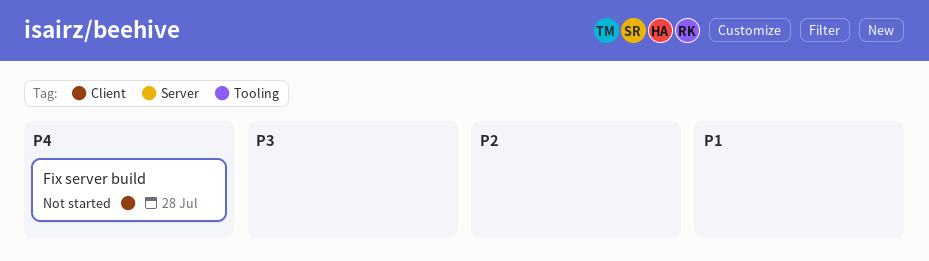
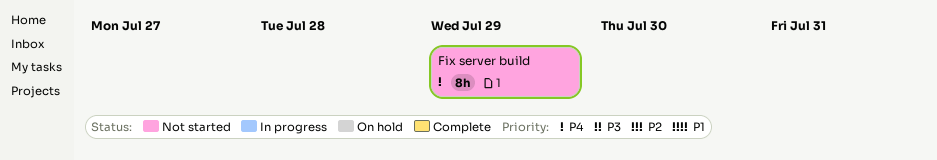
Fix server build, due: Jul 28 -> Jul 29

